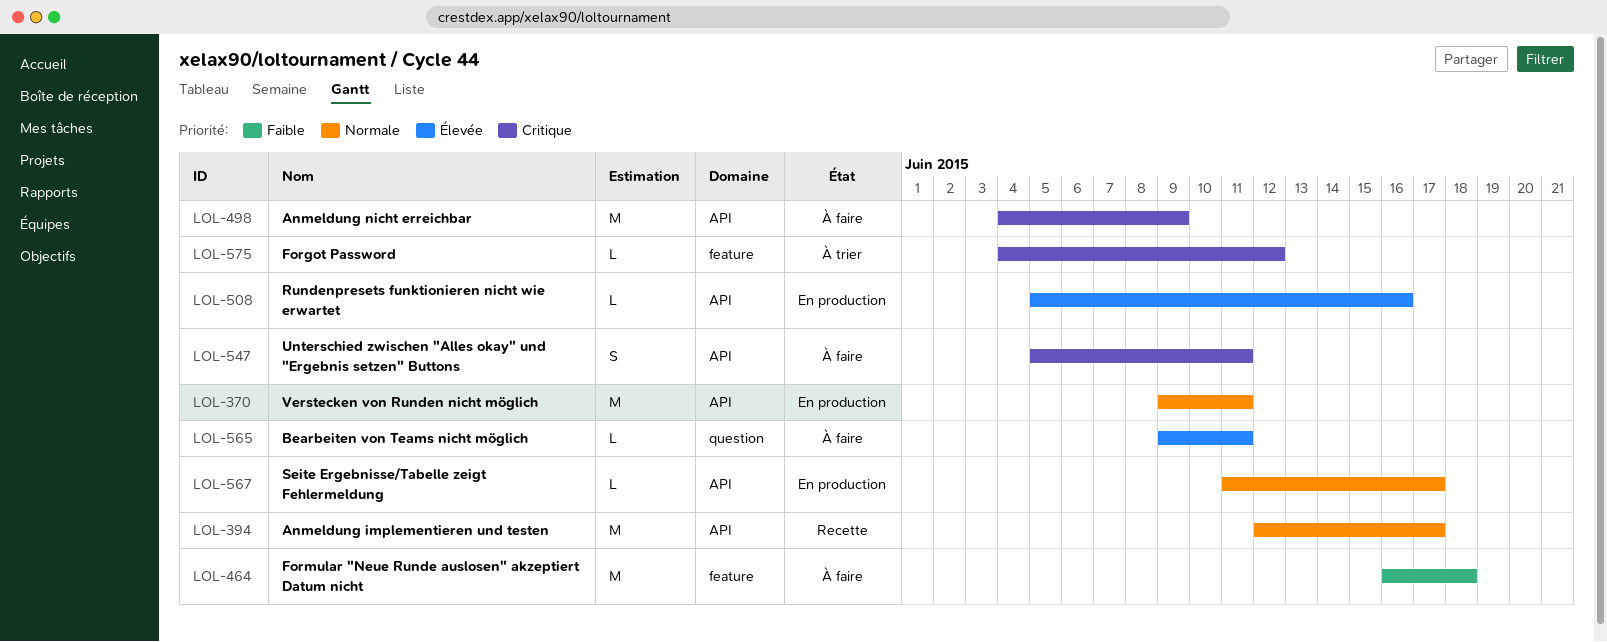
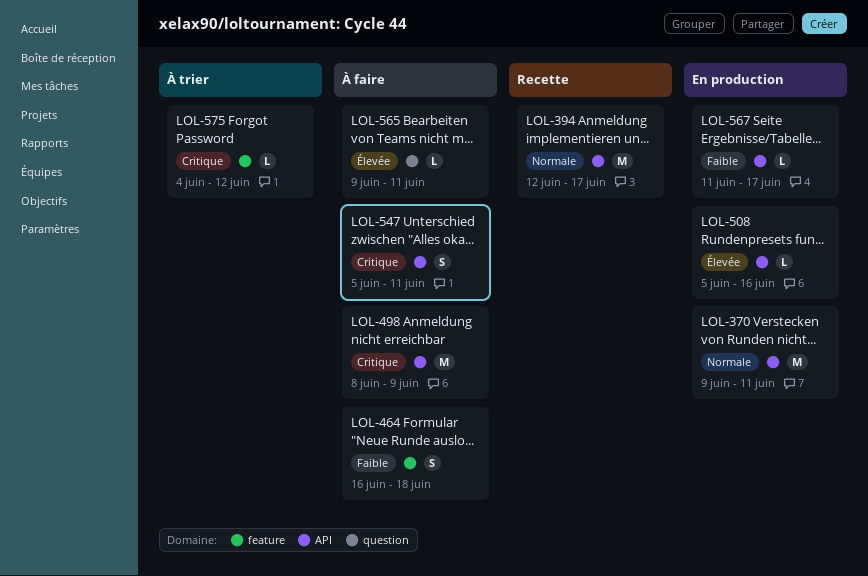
LOL-464, estimate: M -> S
LOL-498, start: Jun 4 -> Jun 8
LOL-567, priority: Normale -> Faible

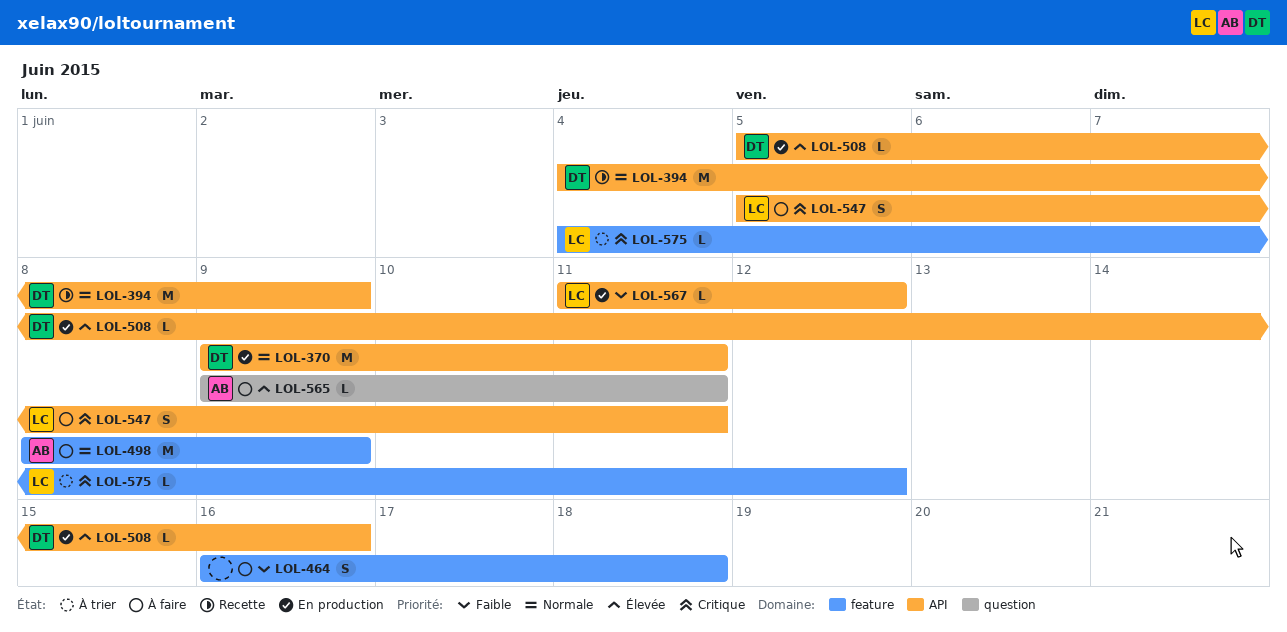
LOL-394, start: Jun 12 -> Jun 4
LOL-394, due: Jun 17 -> Jun 9
LOL-498, priority: Critique -> Normale
LOL-498, label: API -> feature
LOL-567, due: Jun 17 -> Jun 12

